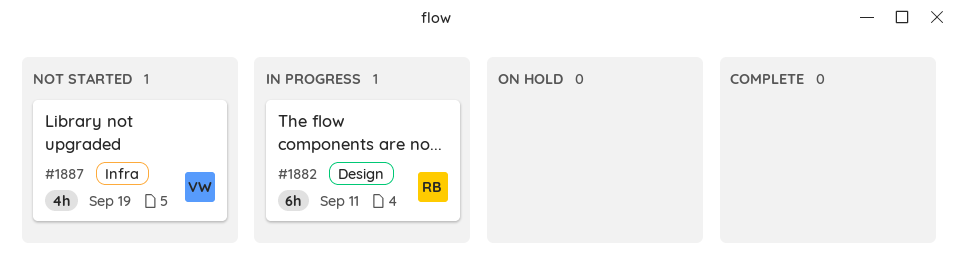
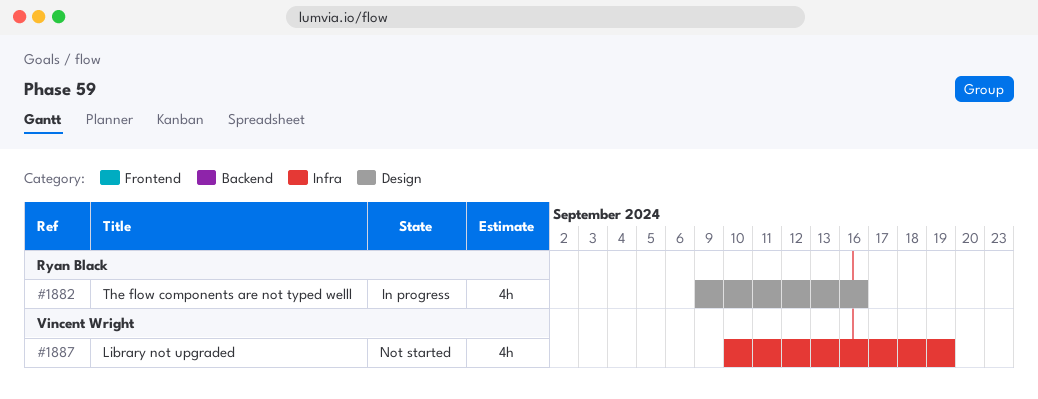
#1882, estimate: 6h -> 4h
#1882, due: Sep 11 -> Sep 16

